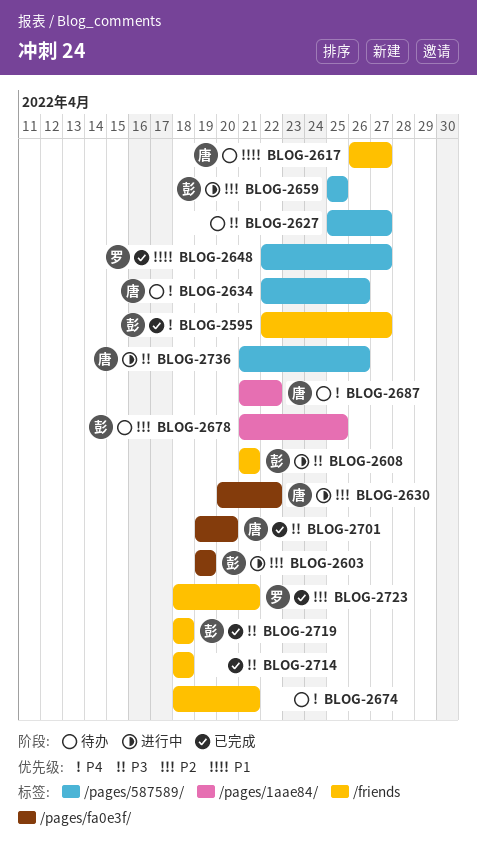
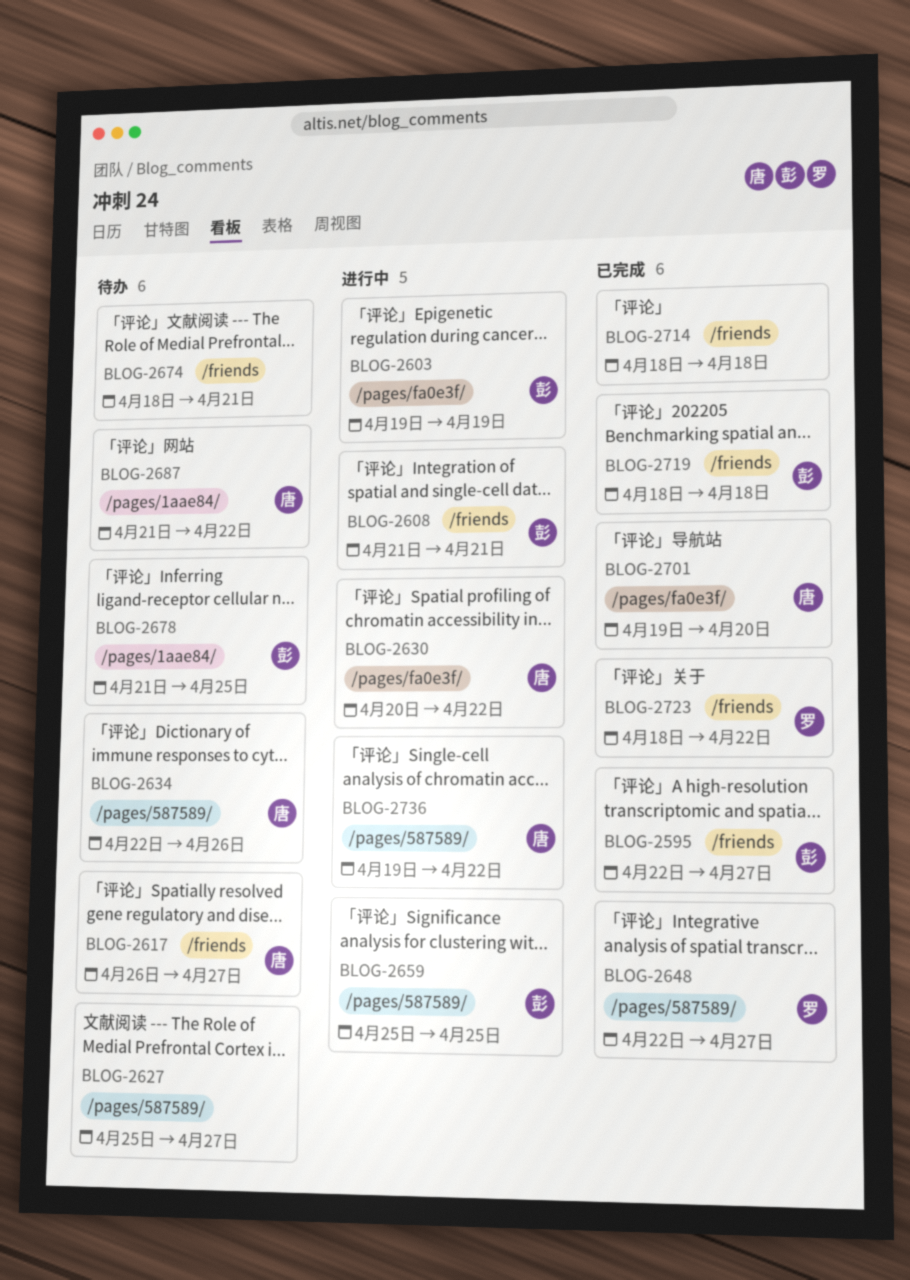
BLOG-2723, due: Apr 21 -> Apr 22
BLOG-2736, start: Apr 21 -> Apr 19
BLOG-2736, due: Apr 26 -> Apr 22

